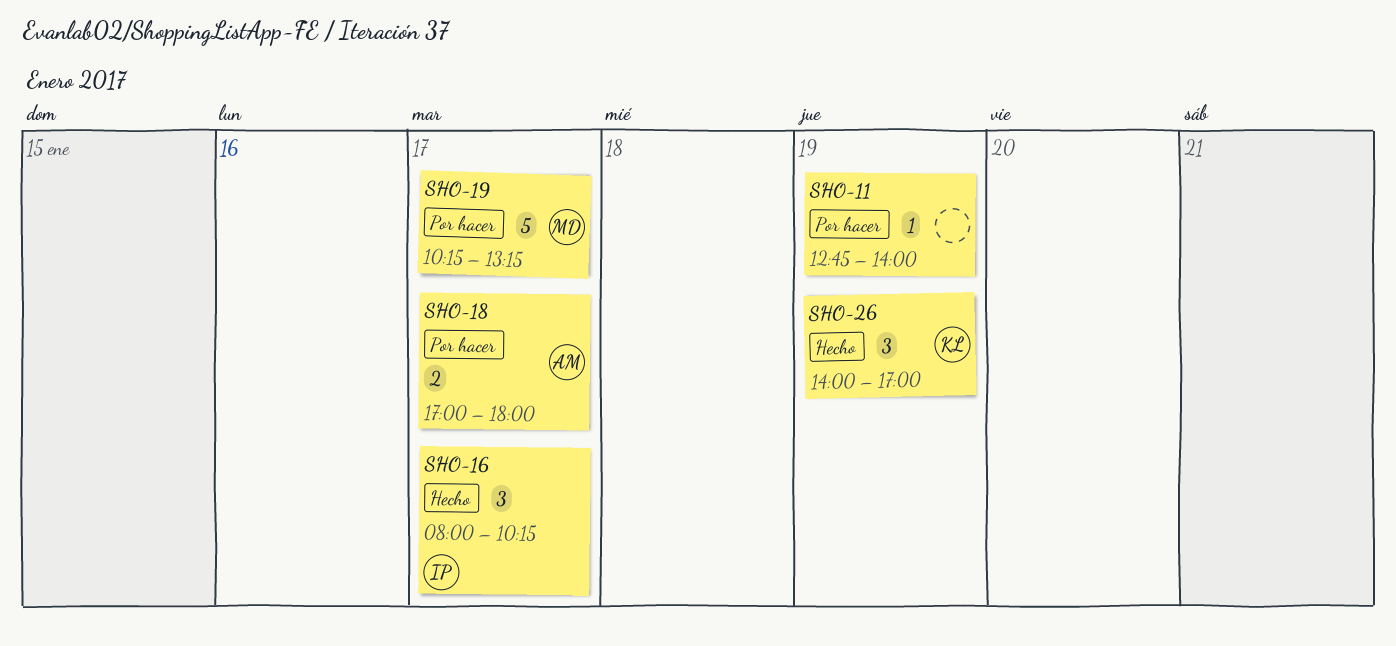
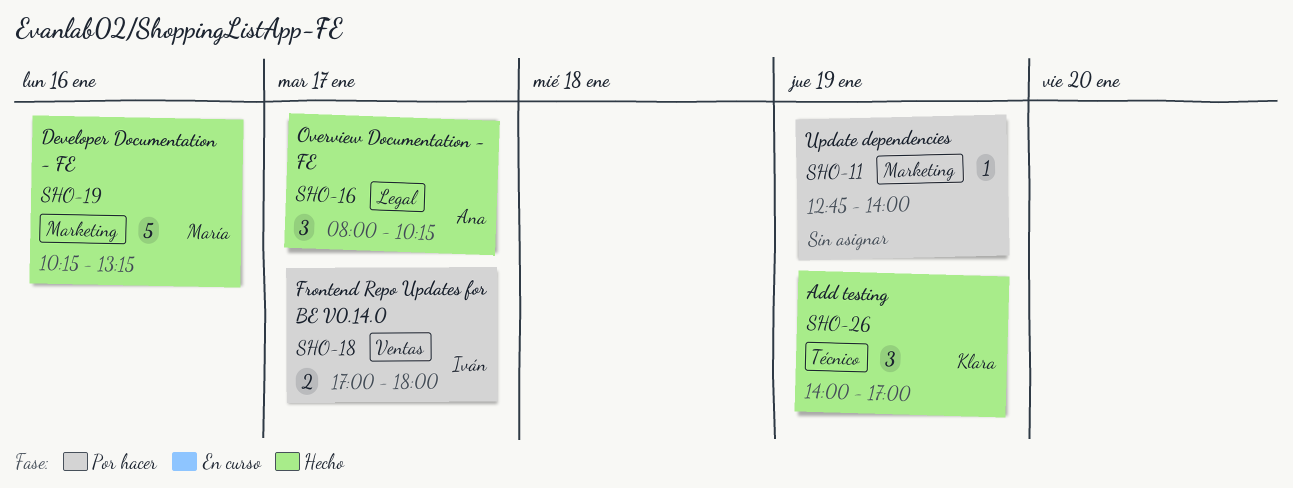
SHO-16, owner: Iván -> Ana
SHO-18, owner: Ana -> Iván
SHO-19, status: Por hacer -> Hecho
SHO-19, day: Jan 17 -> Jan 16

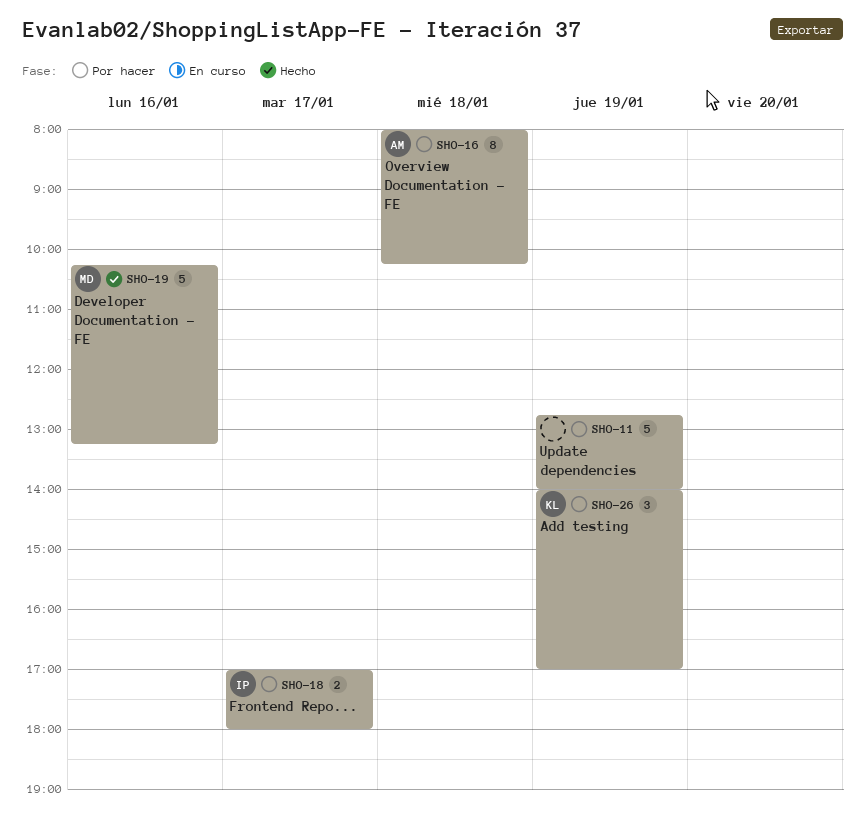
SHO-11, estimate: 1 -> 5
SHO-16, status: Hecho -> Por hacer
SHO-16, estimate: 3 -> 8
SHO-16, day: Jan 17 -> Jan 18
SHO-26, status: Hecho -> Por hacer

